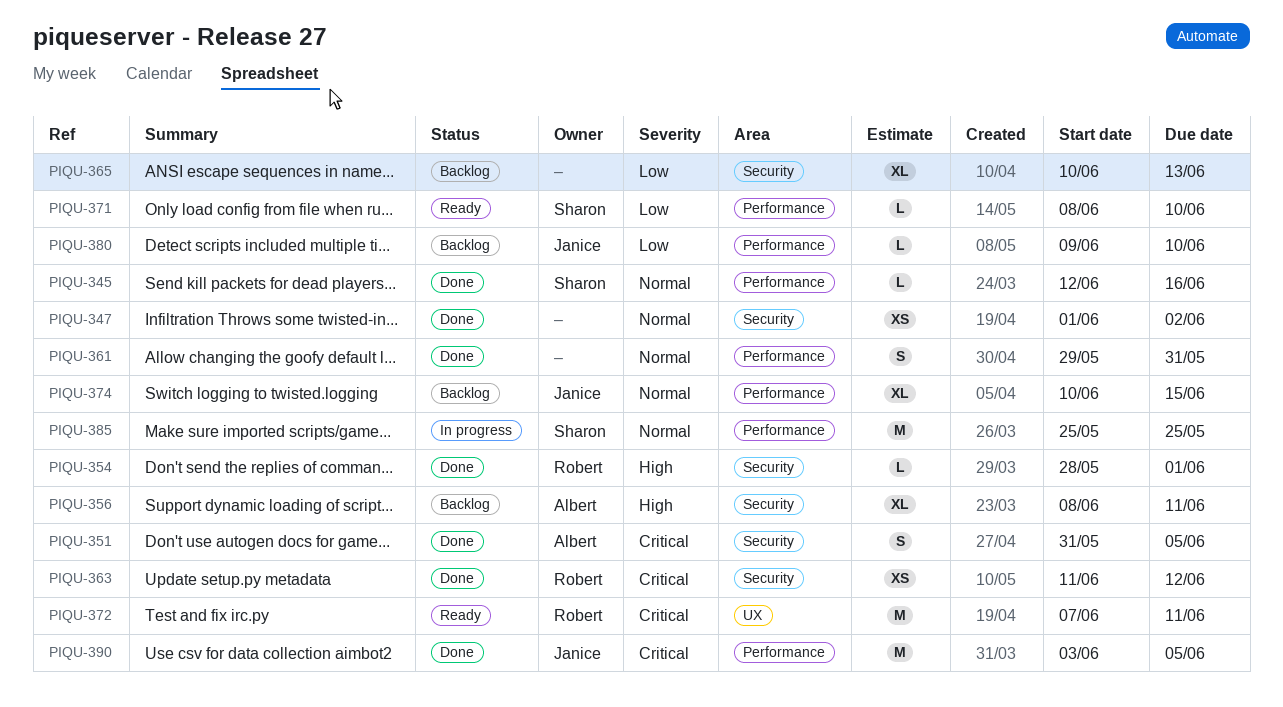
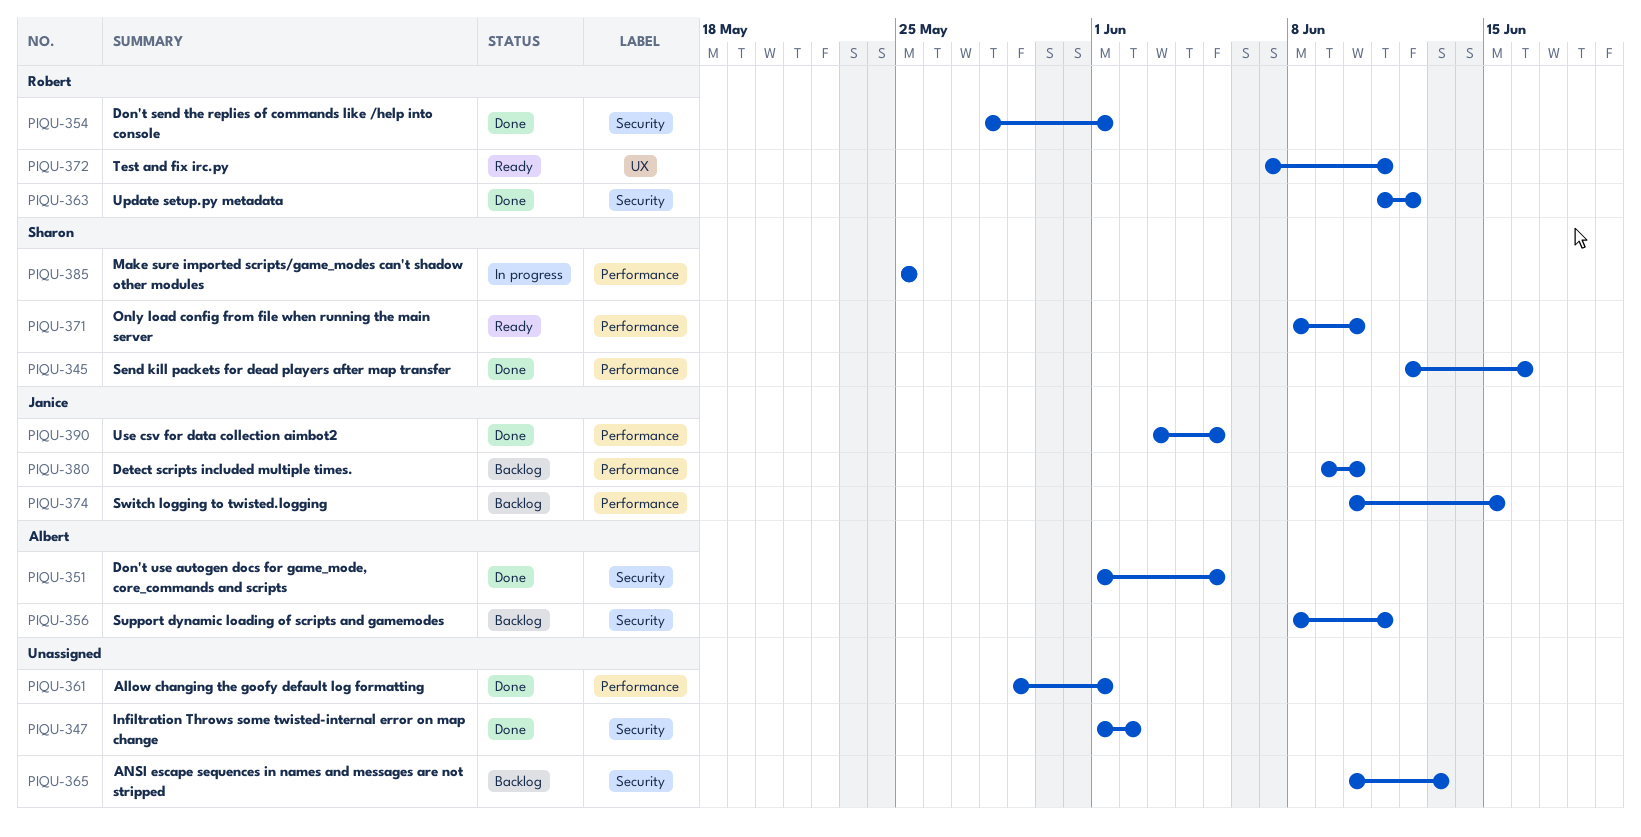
PIQU-351, start: May 31 -> Jun 1
PIQU-361, due: May 31 -> Jun 1

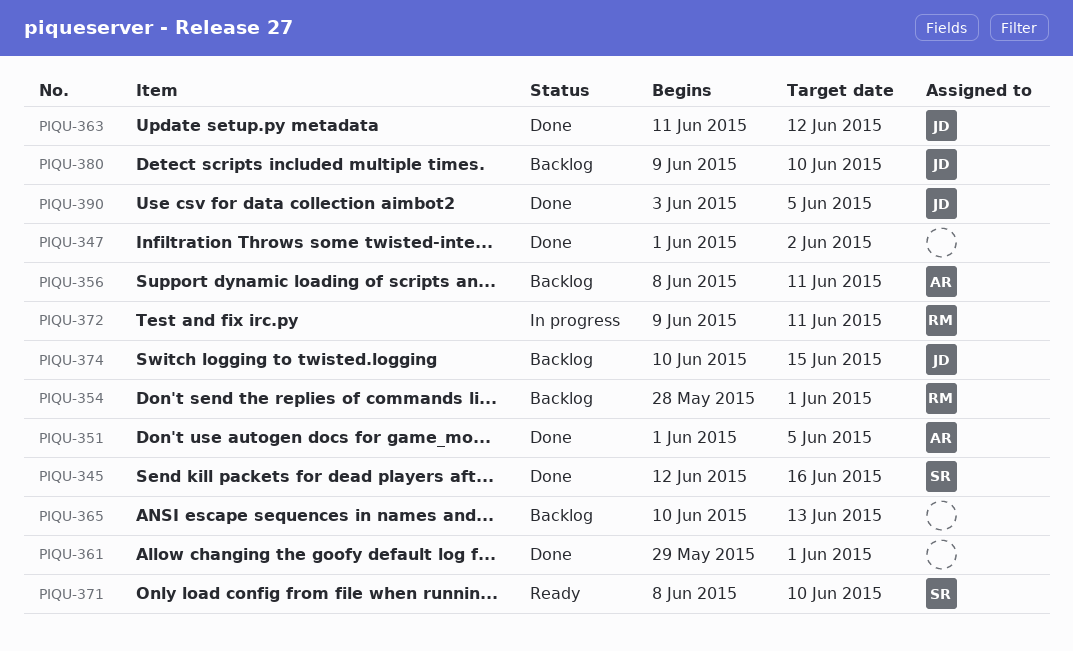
PIQU-354, status: Done -> Backlog
PIQU-363, owner: Robert -> Janice
PIQU-372, status: Ready -> In progress
PIQU-372, start: Jun 7 -> Jun 9
PIQU-385: present -> none

